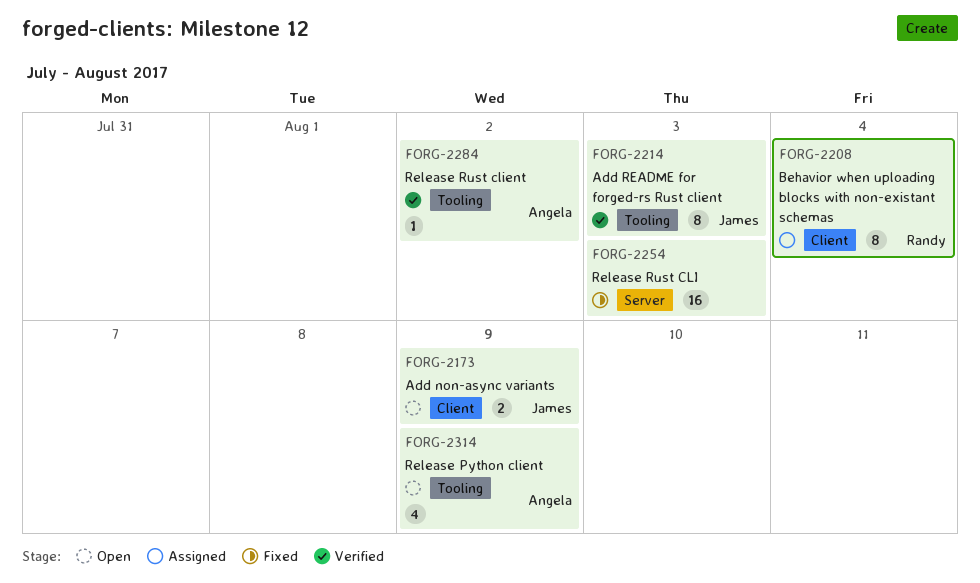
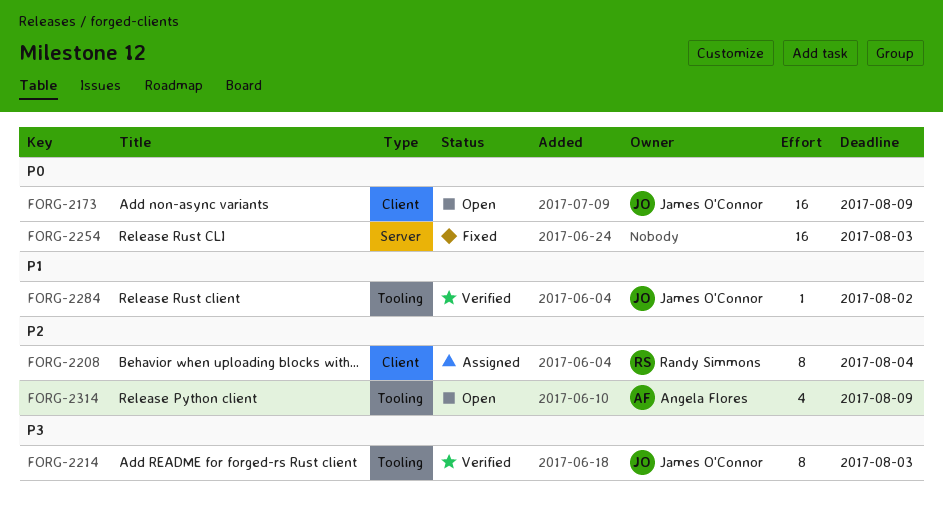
FORG-2173, estimate: 2 -> 16
FORG-2284, owner: Angela Flores -> James O'Connor

